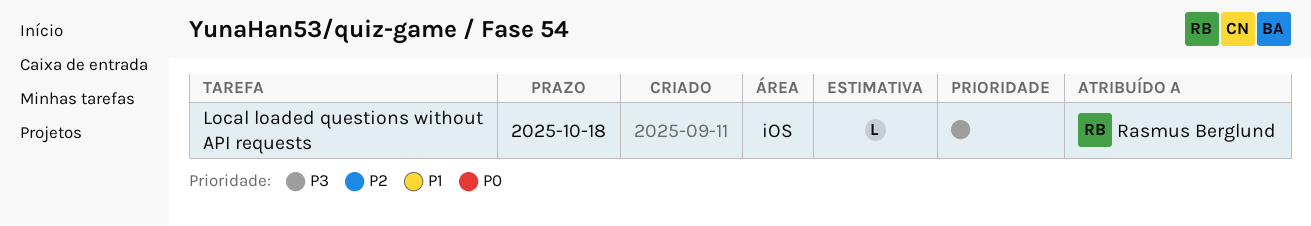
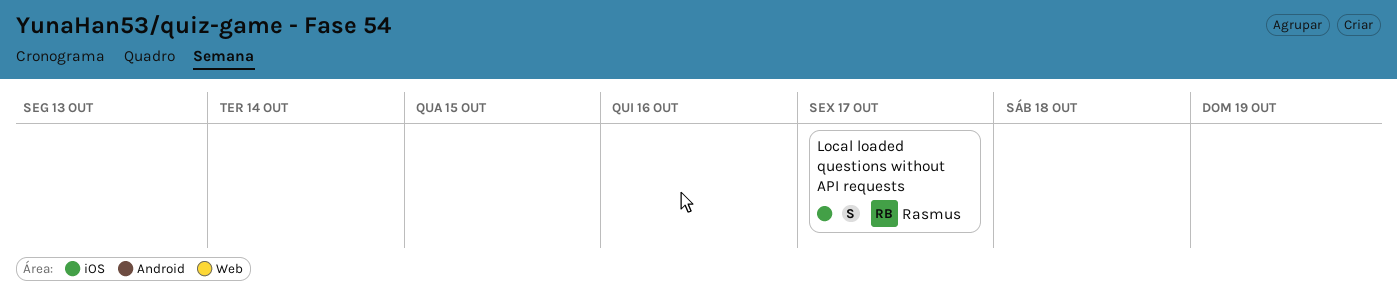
Local loaded questions without API requests, estimate: L -> S
Local loaded questions without API requests, due: Oct 18 -> Oct 17

